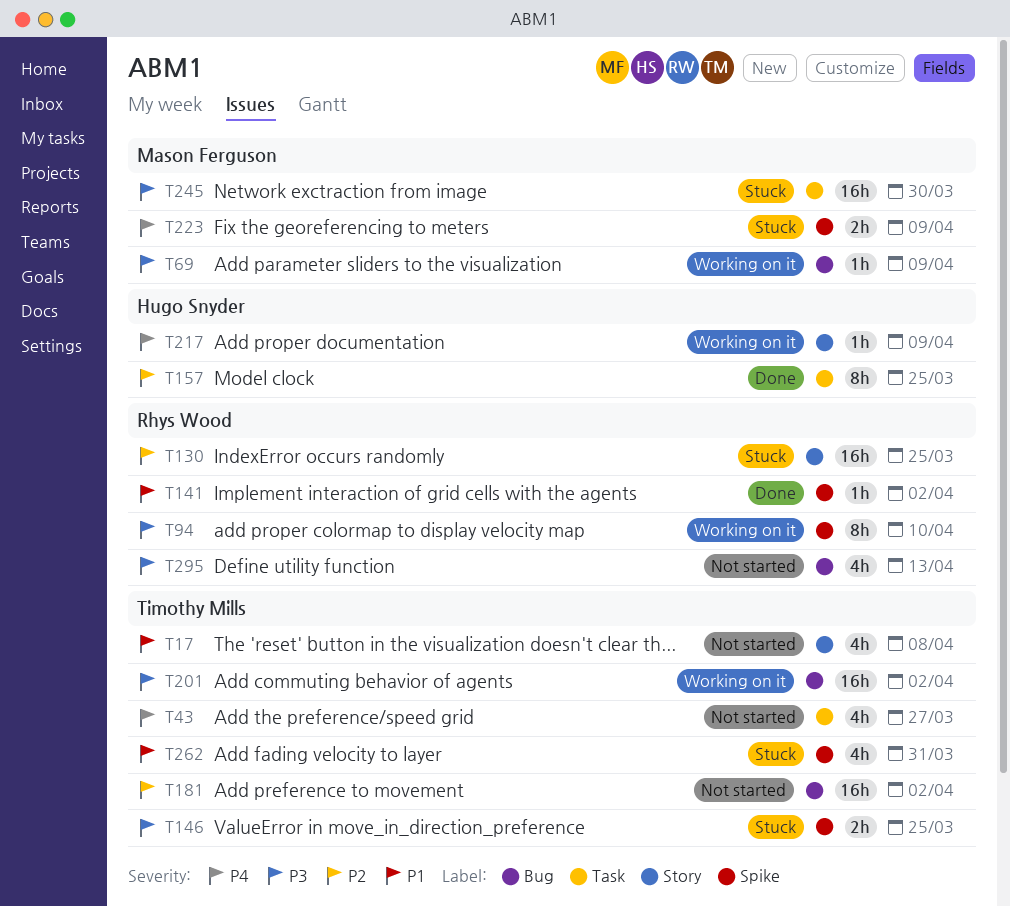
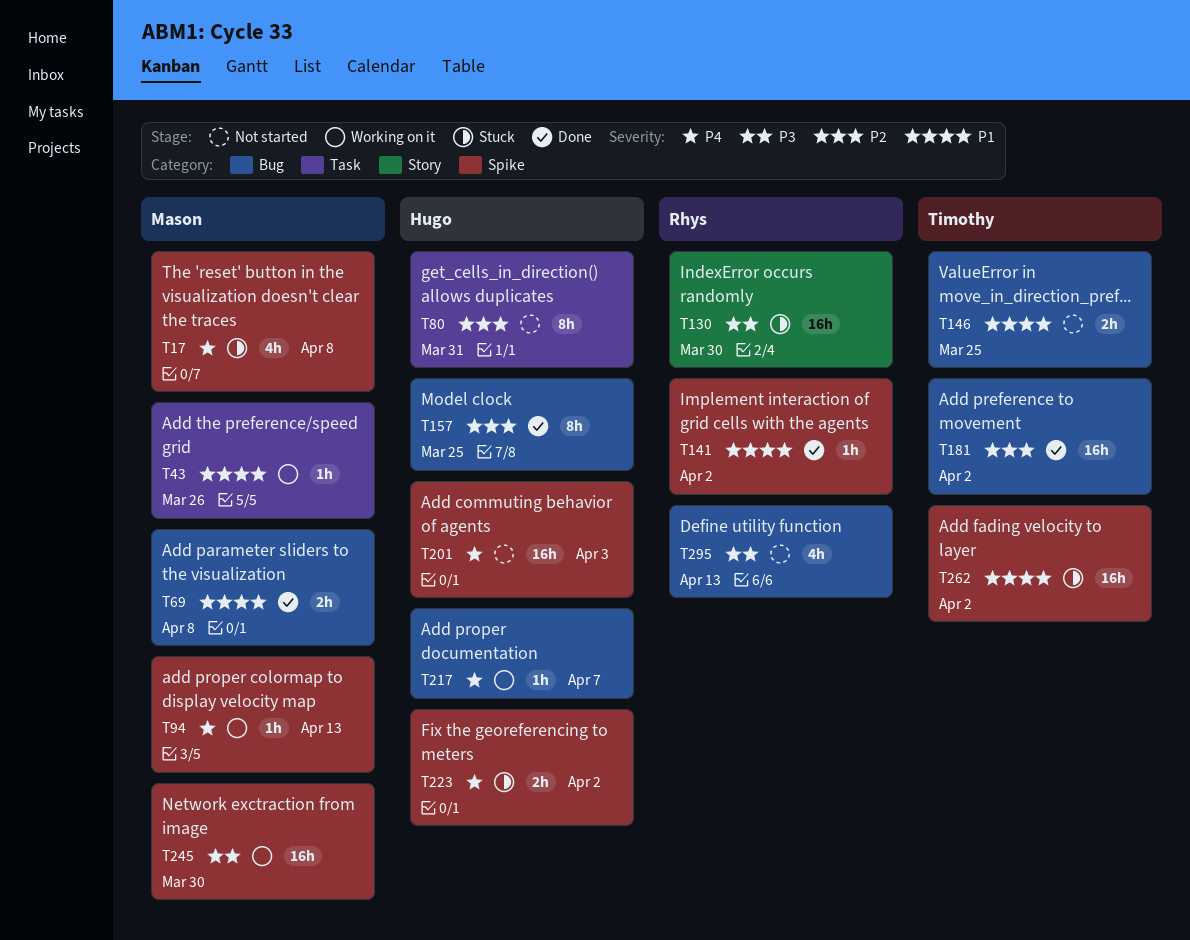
T17, status: Not started -> Stuck
T17, owner: Timothy Mills -> Mason Ferguson
T17, priority: P1 -> P4
T17, label: Story -> Spike
T43, status: Not started -> Working on it
T43, owner: Timothy Mills -> Mason Ferguson
T43, priority: P4 -> P1
T43, estimate: 4h -> 1h
T43, due: Mar 27 -> Mar 26
T69, status: Working on it -> Done
T69, priority: P3 -> P1
T69, estimate: 1h -> 2h
T69, due: Apr 9 -> Apr 8
T80: none -> present
T94, owner: Rhys Wood -> Mason Ferguson
T94, priority: P3 -> P4
T94, estimate: 8h -> 1h
T94, due: Apr 10 -> Apr 13
T130, priority: P2 -> P3
T130, due: Mar 25 -> Mar 30
T146, status: Stuck -> Not started
T146, priority: P3 -> P1
T146, label: Spike -> Bug
T157, label: Task -> Bug
T181, status: Not started -> Done
T201, status: Working on it -> Not started
T201, owner: Timothy Mills -> Hugo Snyder
T201, priority: P3 -> P4
T201, label: Bug -> Spike
T201, due: Apr 2 -> Apr 3
T217, label: Story -> Bug
T217, due: Apr 9 -> Apr 7
T223, owner: Mason Ferguson -> Hugo Snyder
T223, due: Apr 9 -> Apr 2
T245, status: Stuck -> Working on it
T245, label: Task -> Spike
T262, estimate: 4h -> 16h
T262, due: Mar 31 -> Apr 2

